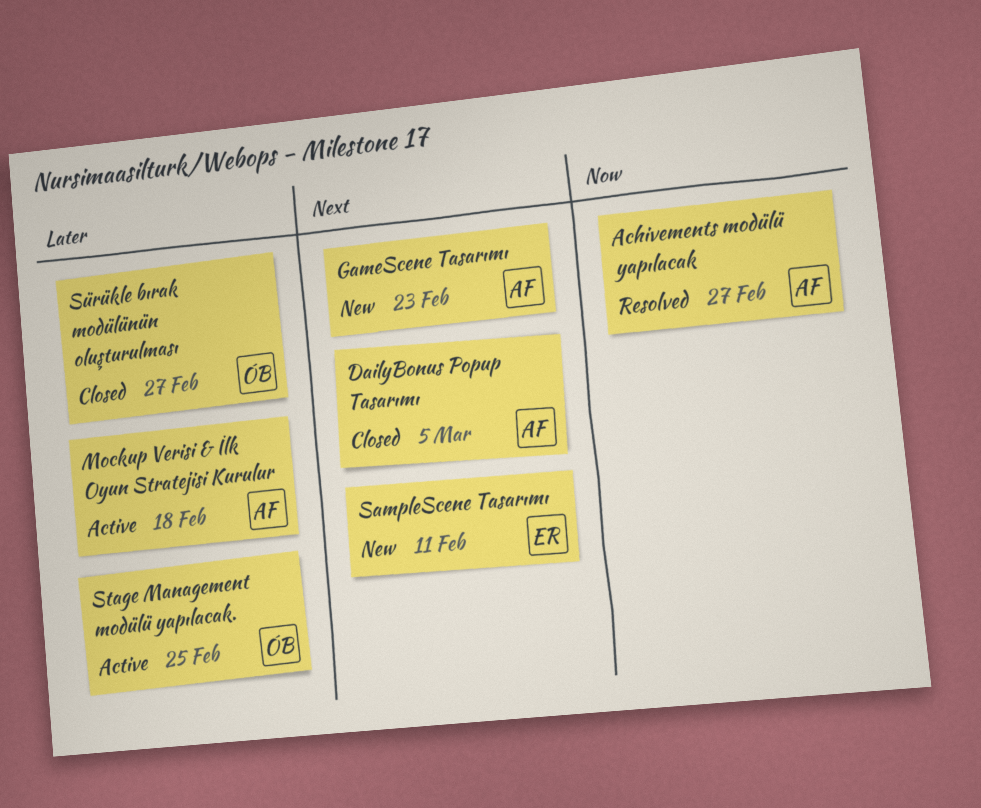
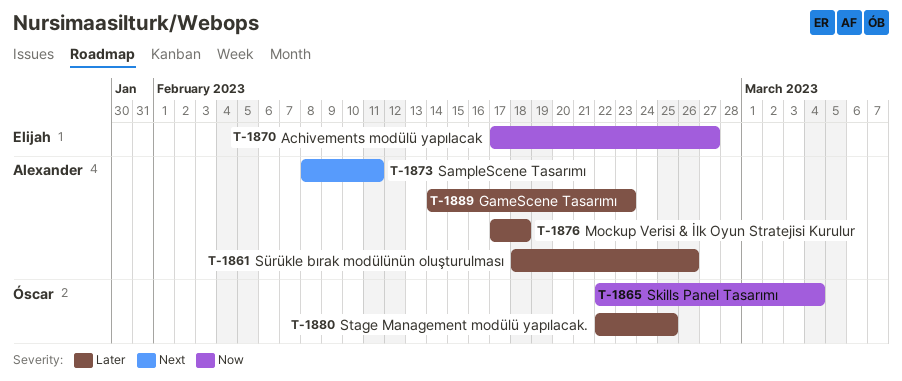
Achivements modülü yapılacak, owner: Alexander -> Elijah
DailyBonus Popup Tasarımı: present -> none
GameScene Tasarımı, priority: Next -> Later
SampleScene Tasarımı, owner: Elijah -> Alexander
Skills Panel Tasarımı: none -> present
Sürükle bırak modülünün oluşturulması, owner: Óscar -> Alexander
Sürükle bırak modülünün oluşturulması, due: Feb 27 -> Feb 26

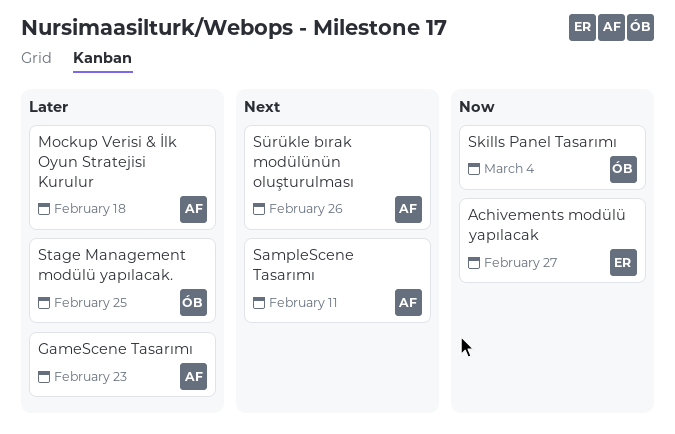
Sürükle bırak modülünün oluşturulması, priority: Later -> Next

